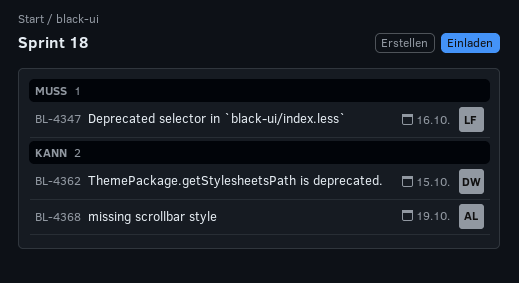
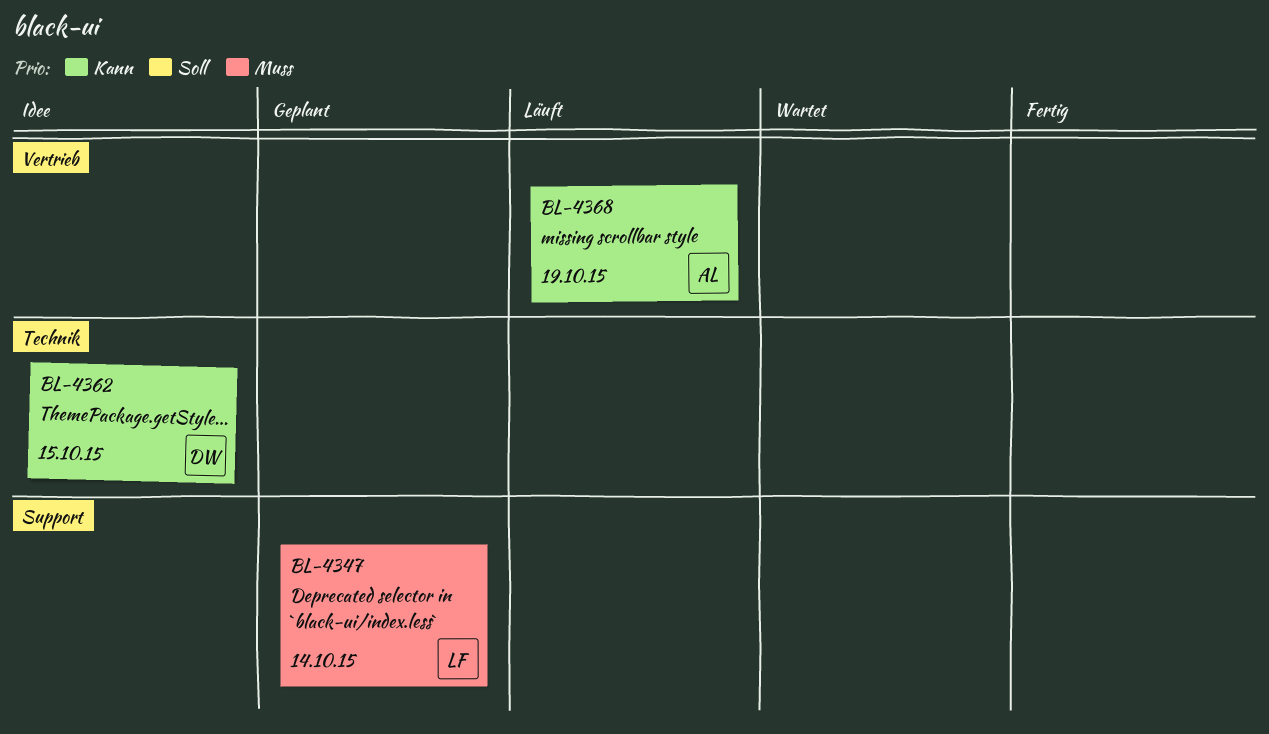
BL-4347, due: Oct 16 -> Oct 14

